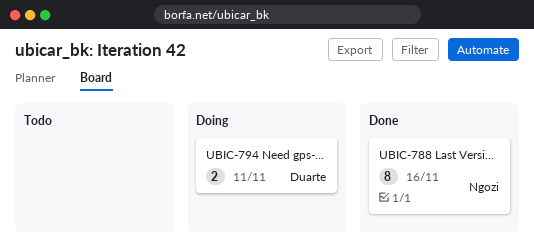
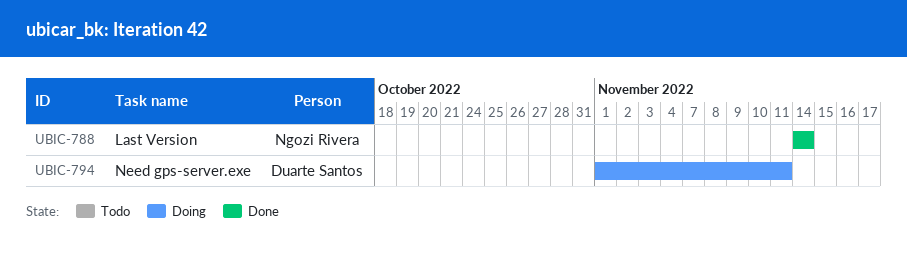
UBIC-788, due: Nov 16 -> Nov 14

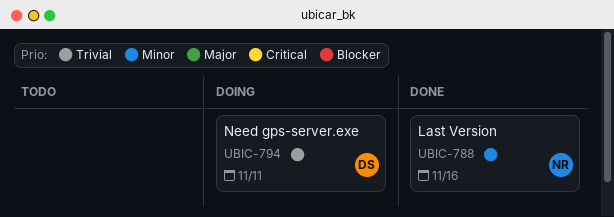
UBIC-788, due: Nov 14 -> Nov 16

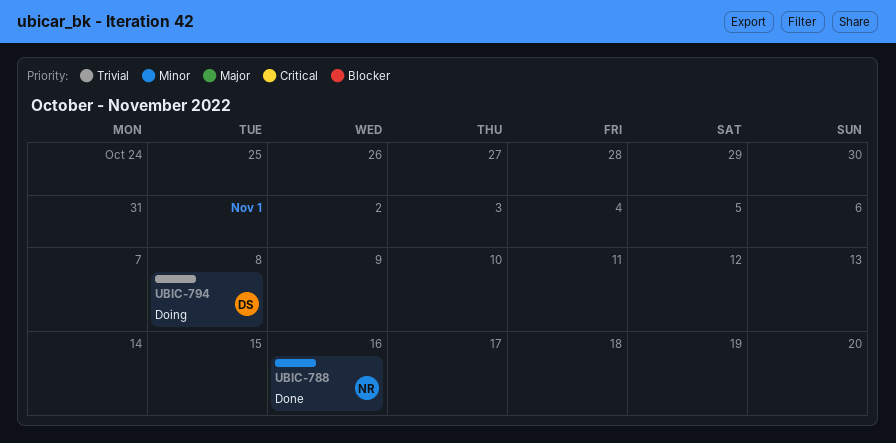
UBIC-794, due: Nov 11 -> Nov 8

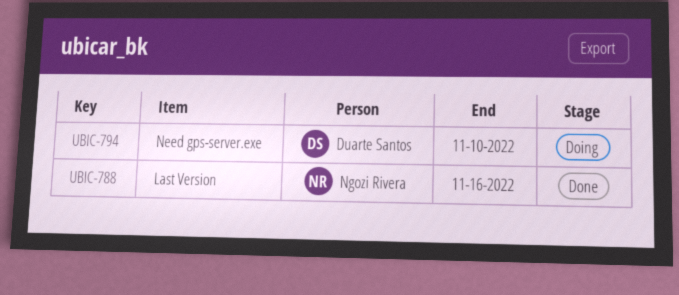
UBIC-794, due: Nov 8 -> Nov 10

